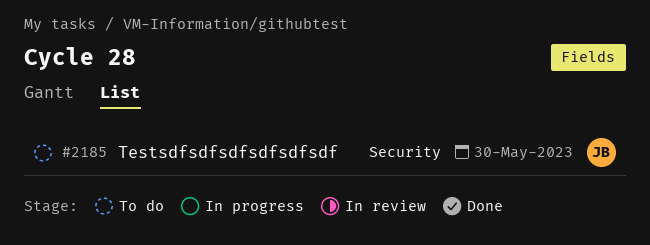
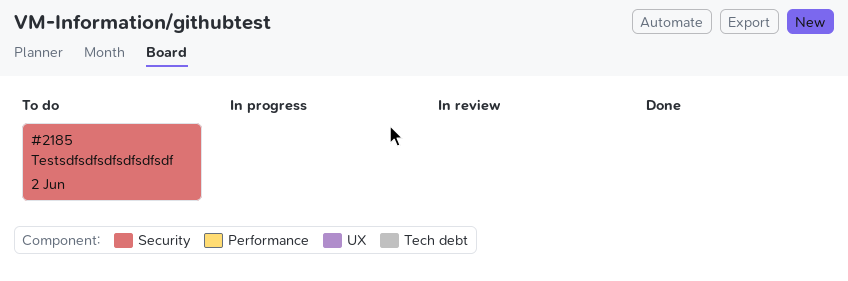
#2185, due: May 30 -> Jun 2

